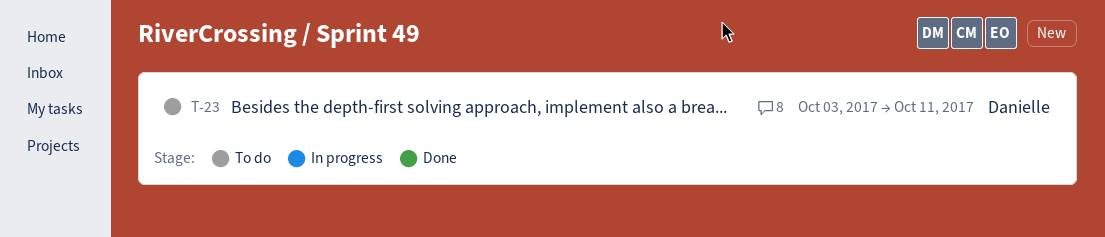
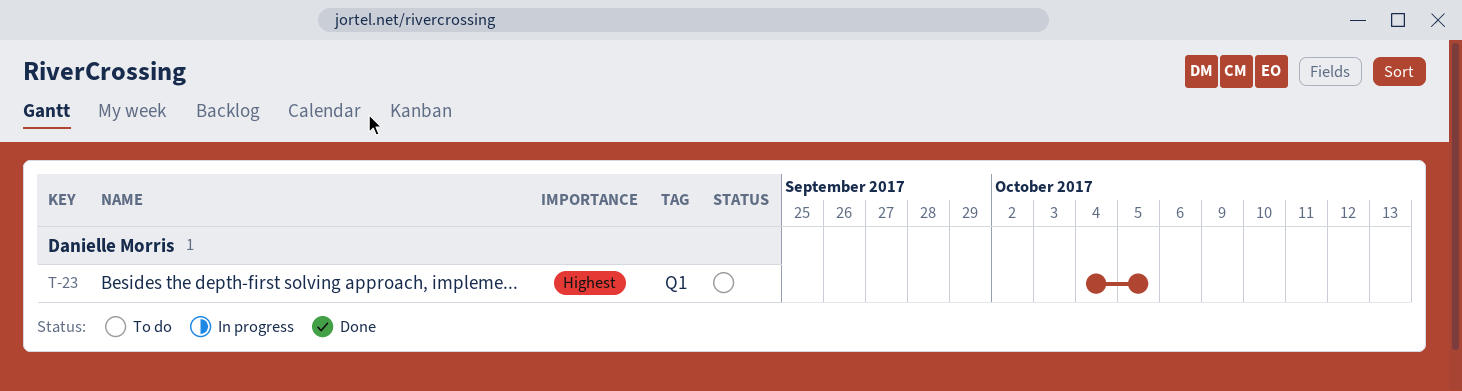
T-23, start: Oct 3 -> Oct 4
T-23, due: Oct 11 -> Oct 5

